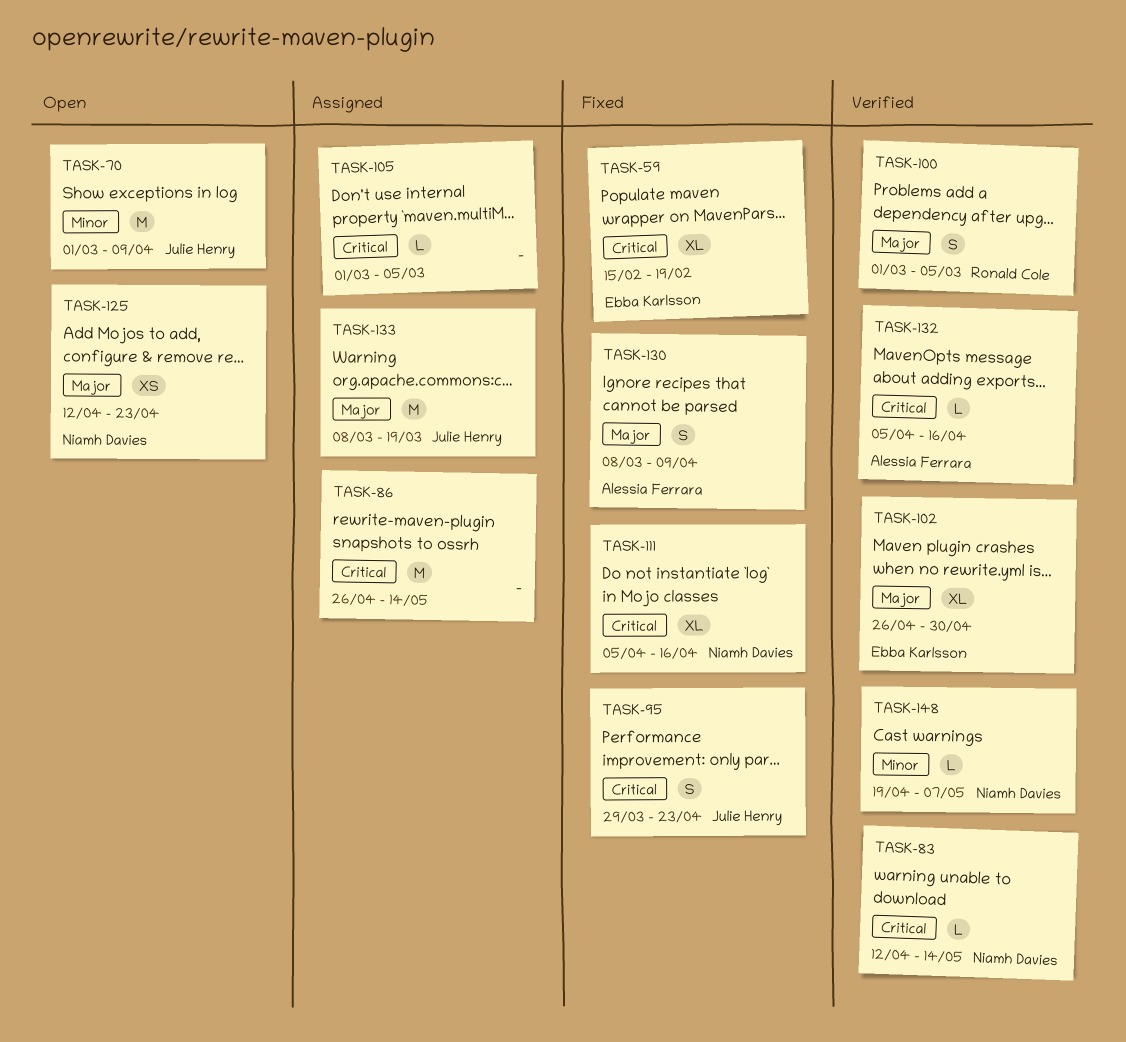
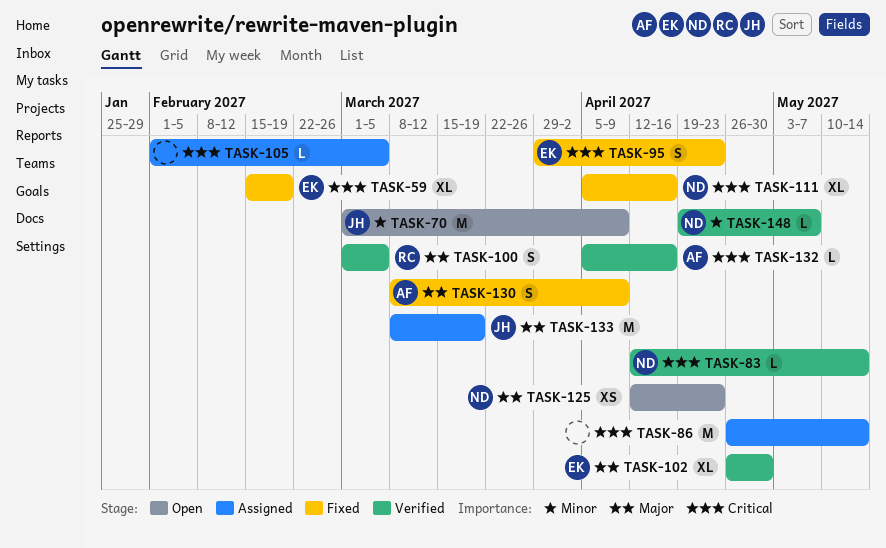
TASK-95, owner: Julie Henry -> Ebba Karlsson
TASK-105, start: Mar 1 -> Feb 1

